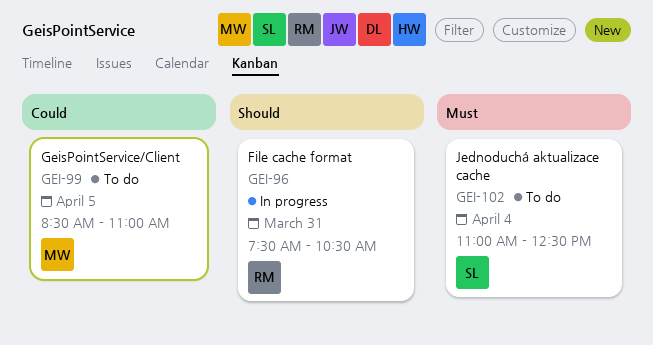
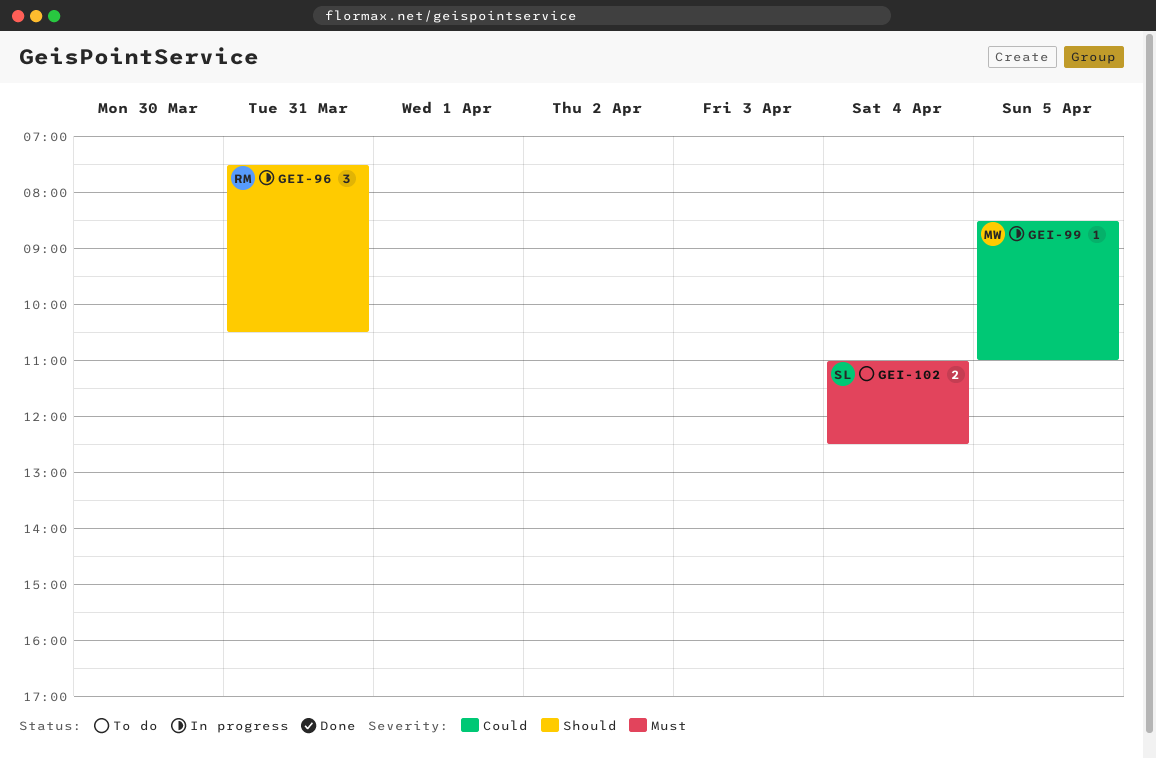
GEI-99, status: To do -> In progress

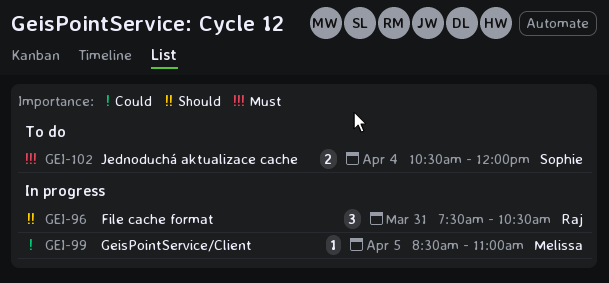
GEI-102, begins: 11:00 -> 10:30
GEI-102, ends: 12:30 -> 12:00

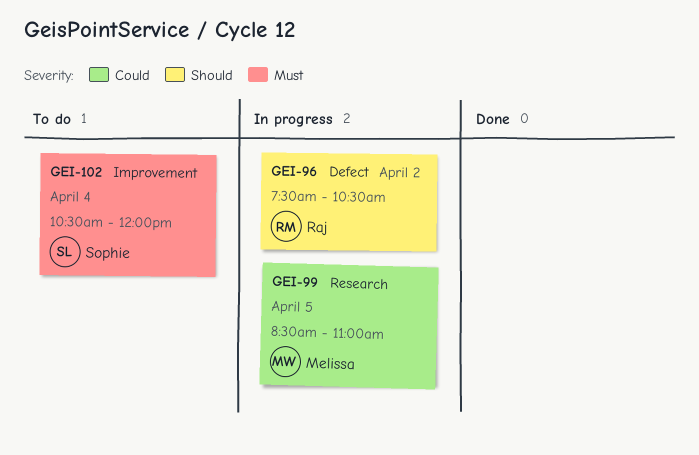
GEI-96, day: Mar 31 -> Apr 2

